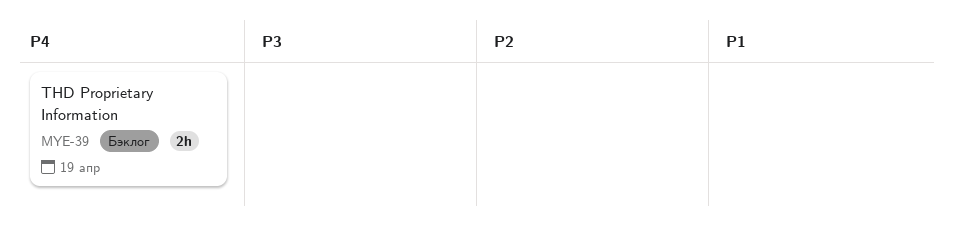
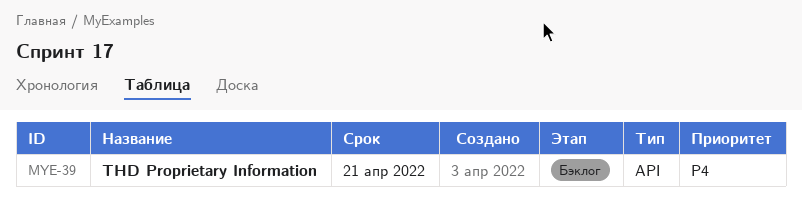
MYE-39, due: Apr 19 -> Apr 21

